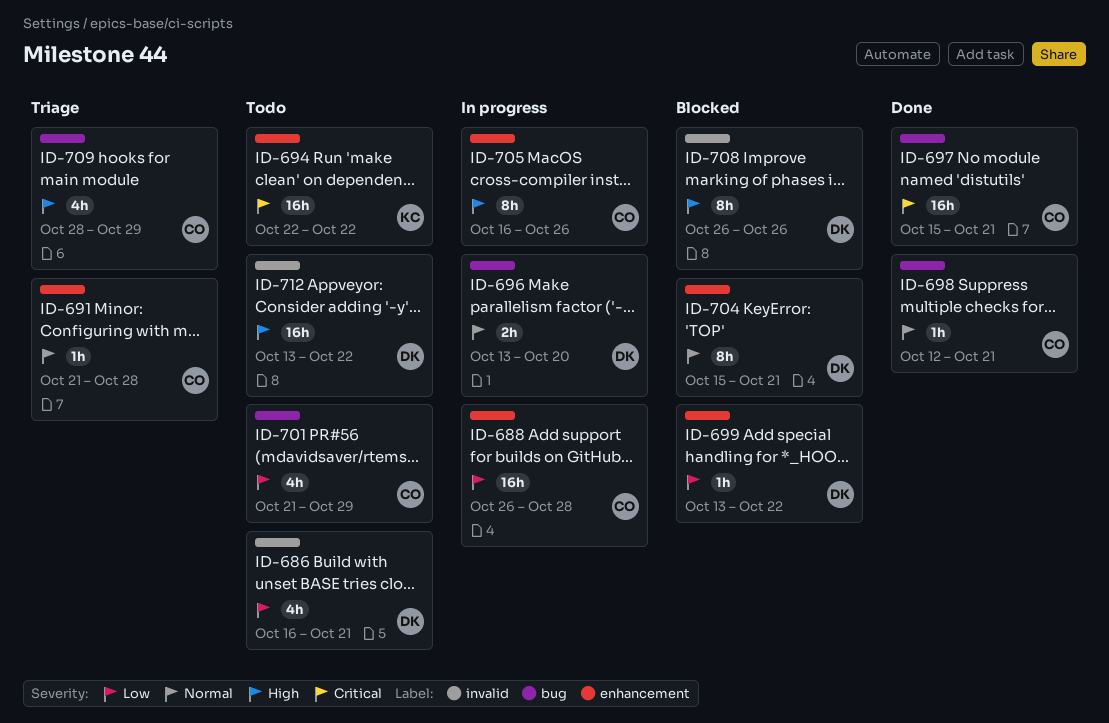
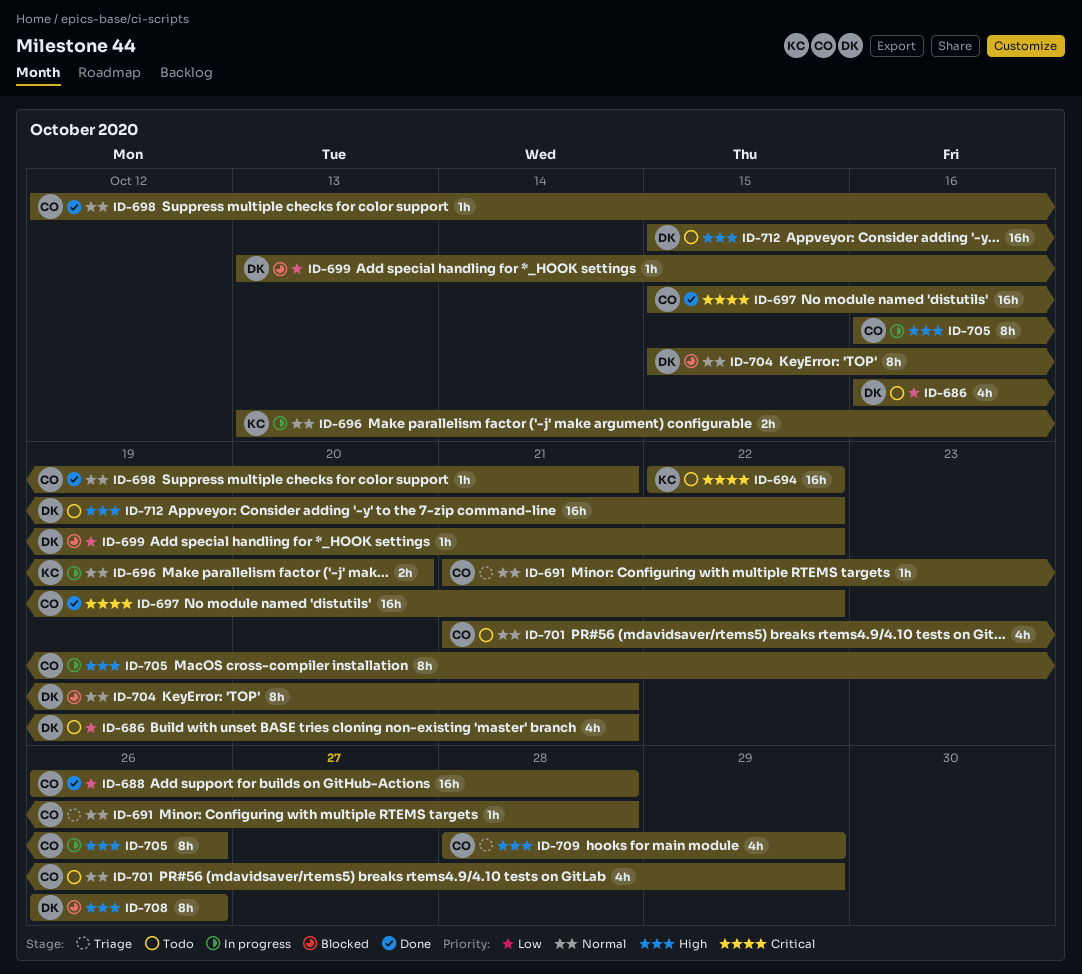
ID-688, status: In progress -> Done
ID-696, owner: DK -> KC
ID-697, due: Oct 21 -> Oct 22
ID-701, priority: Low -> Normal
ID-712, start: Oct 13 -> Oct 15

